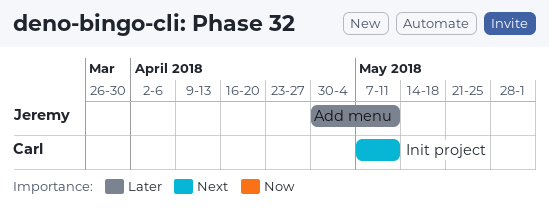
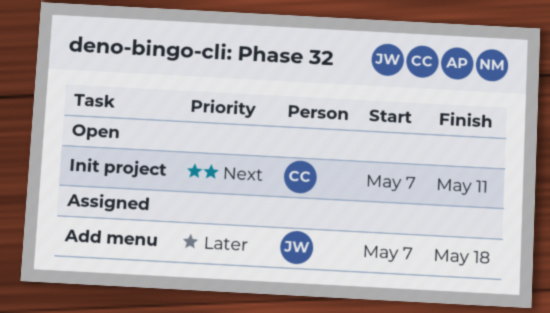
Add menu, start: Apr 30 -> May 7
Add menu, due: May 11 -> May 18

